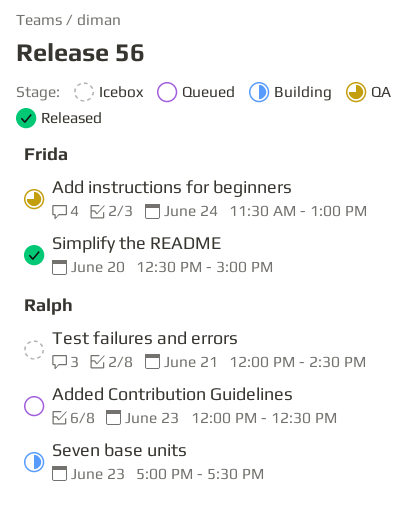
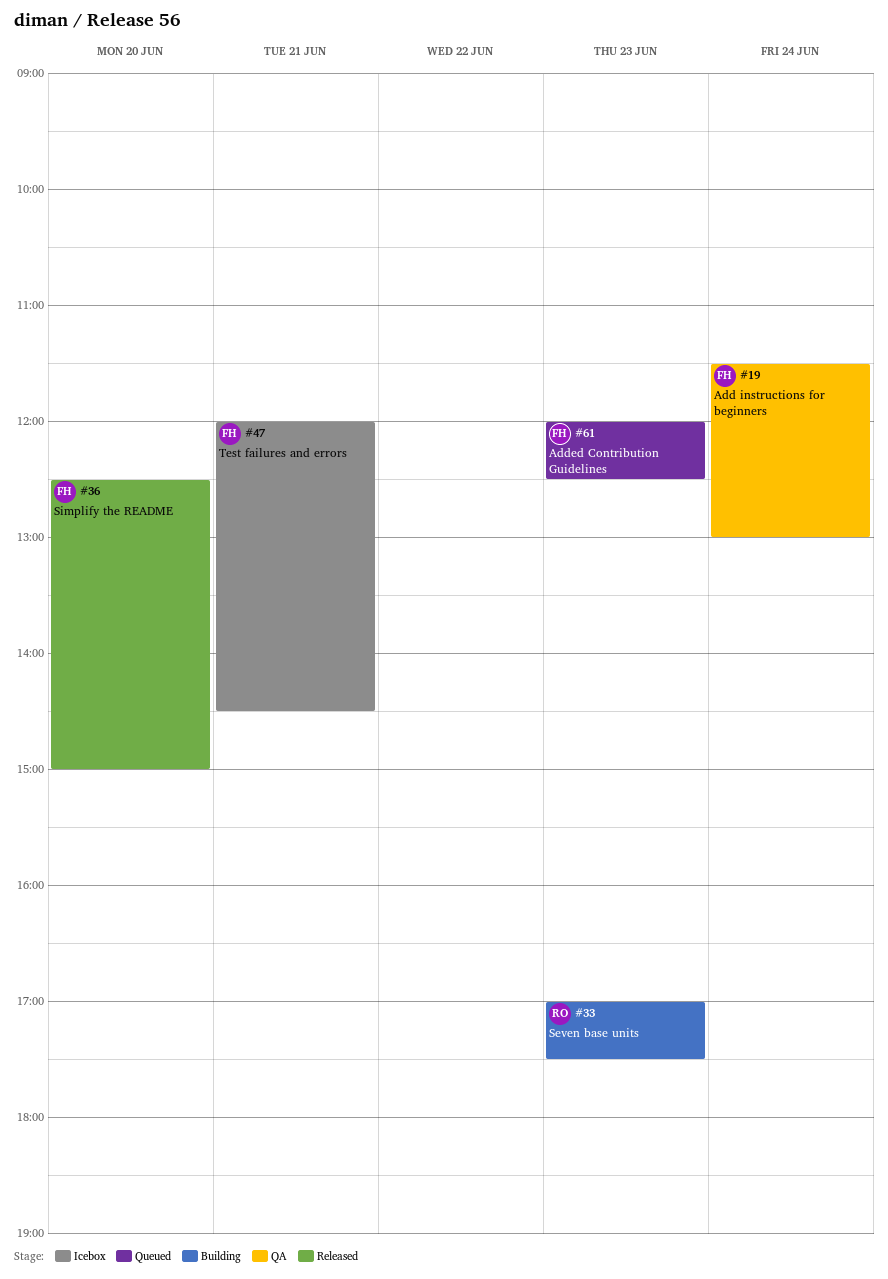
Added Contribution Guidelines, owner: Ralph -> Frida
Test failures and errors, owner: Ralph -> Frida

